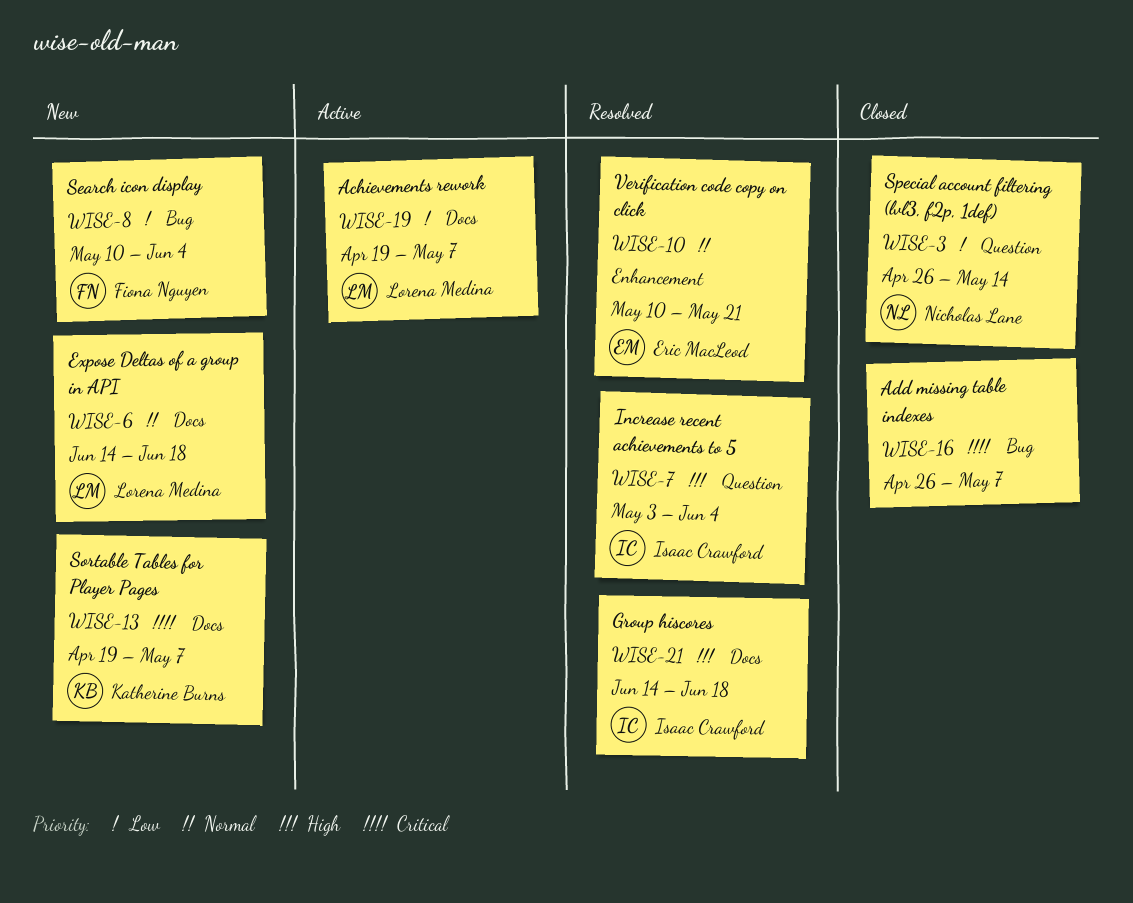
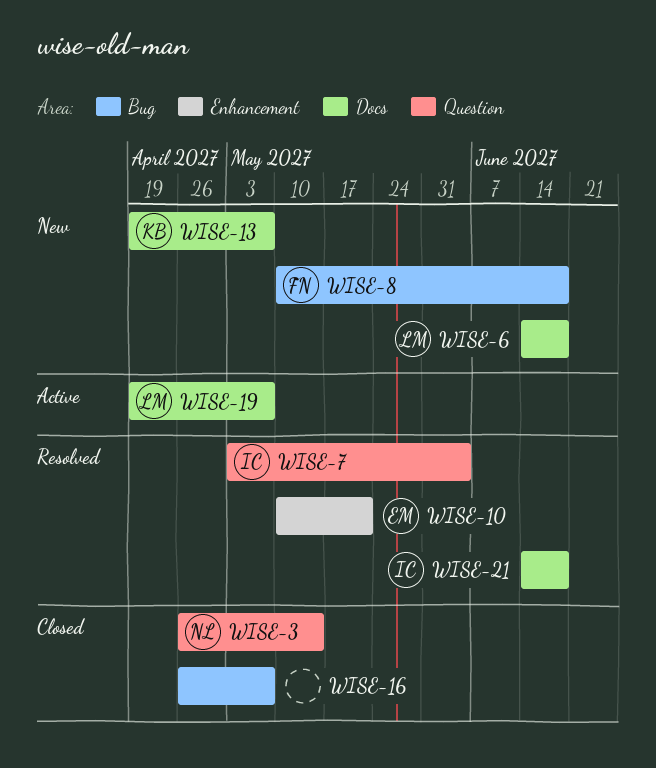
WISE-8, due: Jun 4 -> Jun 18

